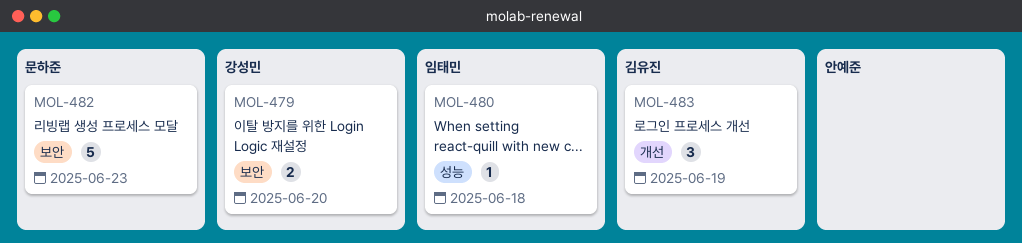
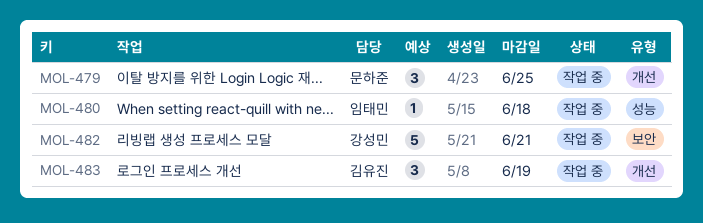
MOL-479, owner: 강성민 -> 문하준
MOL-479, label: 보안 -> 개선
MOL-479, estimate: 2 -> 3
MOL-479, due: Jun 20 -> Jun 25
MOL-482, owner: 문하준 -> 강성민
MOL-482, due: Jun 23 -> Jun 21

